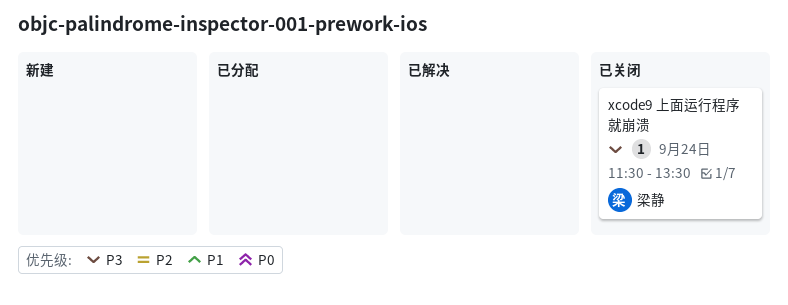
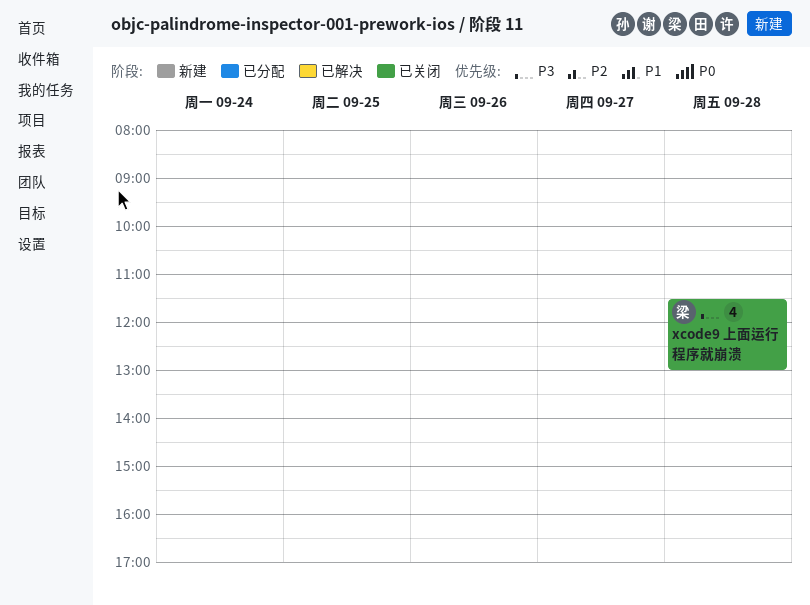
xcode9 上面运行程序就崩溃, estimate: 1 -> 4
xcode9 上面运行程序就崩溃, day: Sep 24 -> Sep 28
xcode9 上面运行程序就崩溃, ends: 13:30 -> 13:00

